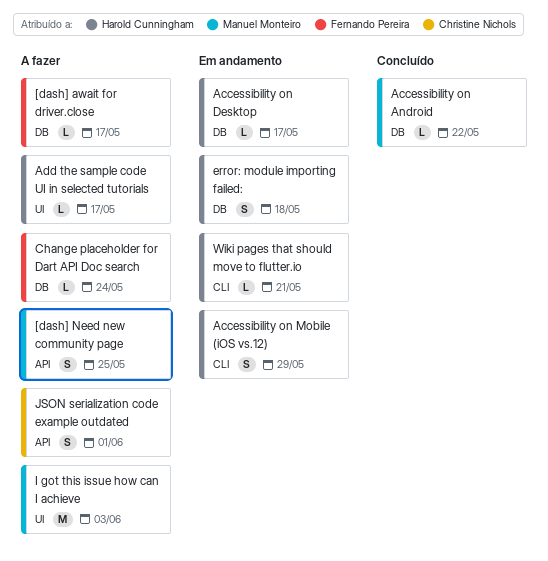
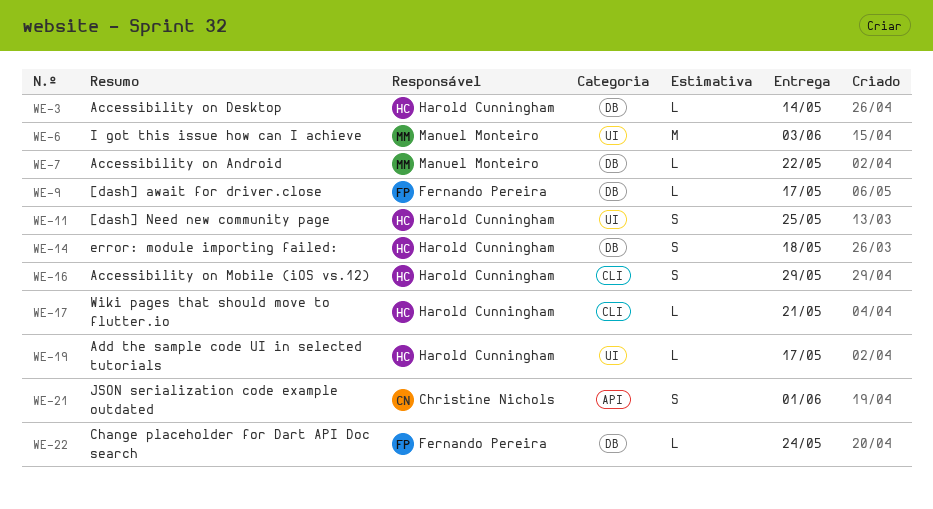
[dash] Need new community page, owner: Manuel Monteiro -> Harold Cunningham
[dash] Need new community page, label: API -> UI
Accessibility on Desktop, due: May 17 -> May 14

